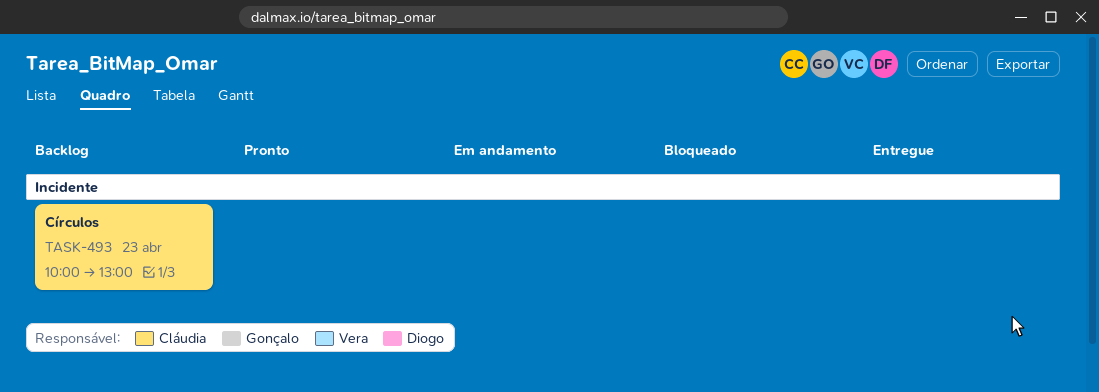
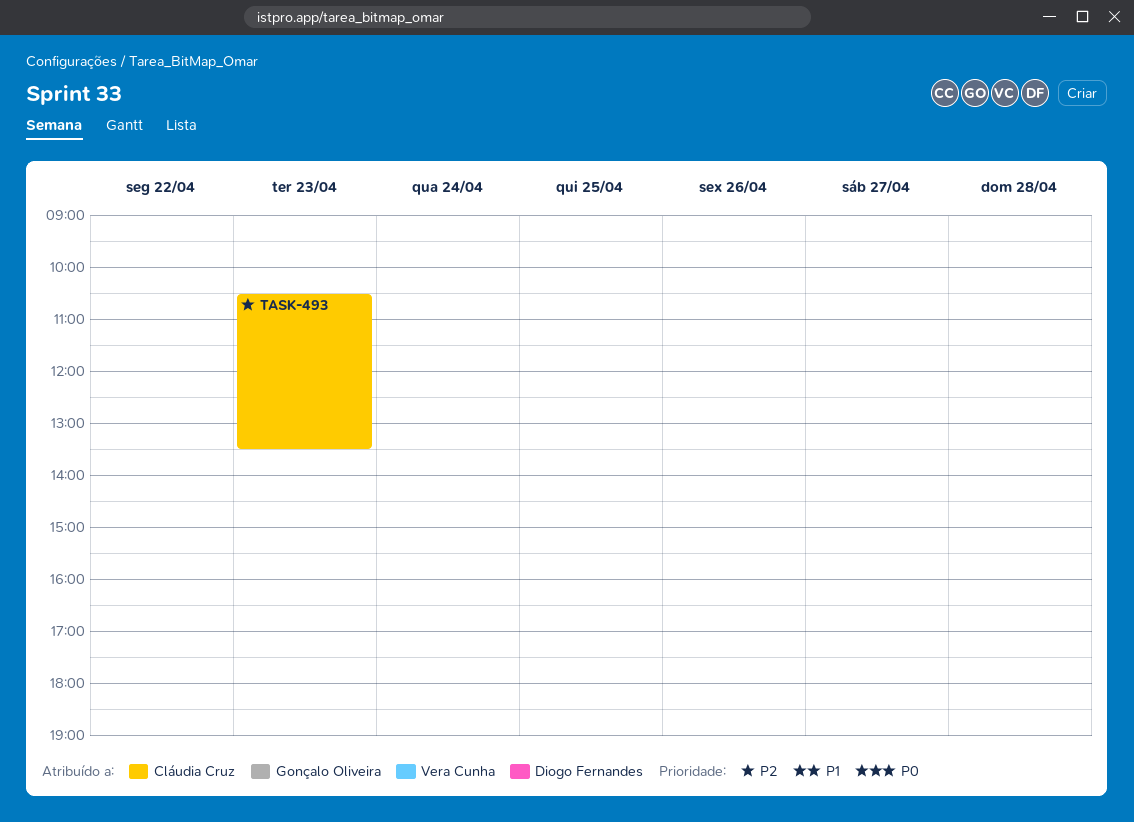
TASK-493, begins: 10:00 -> 10:30
TASK-493, ends: 13:00 -> 13:30

